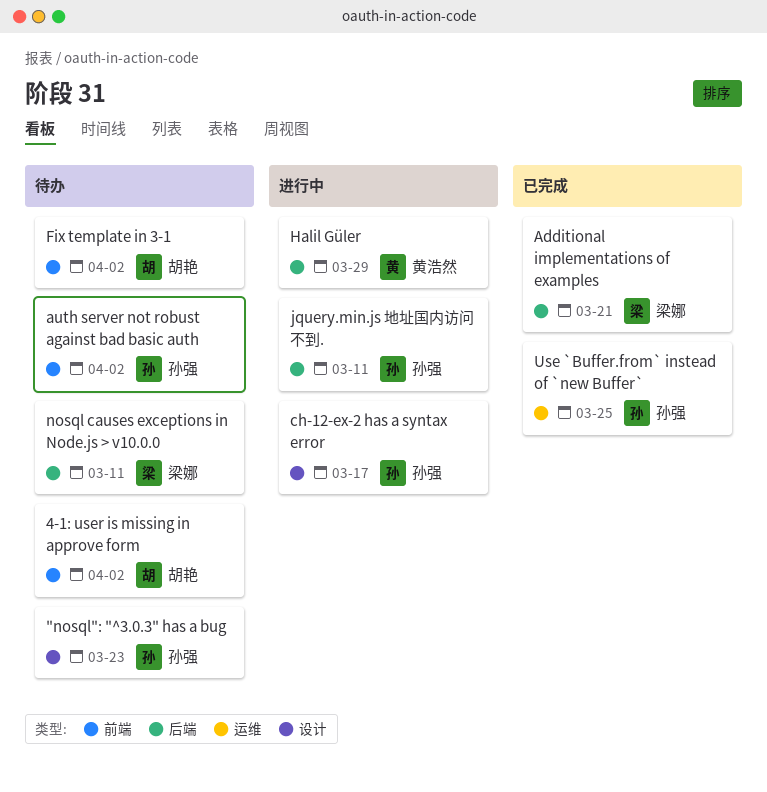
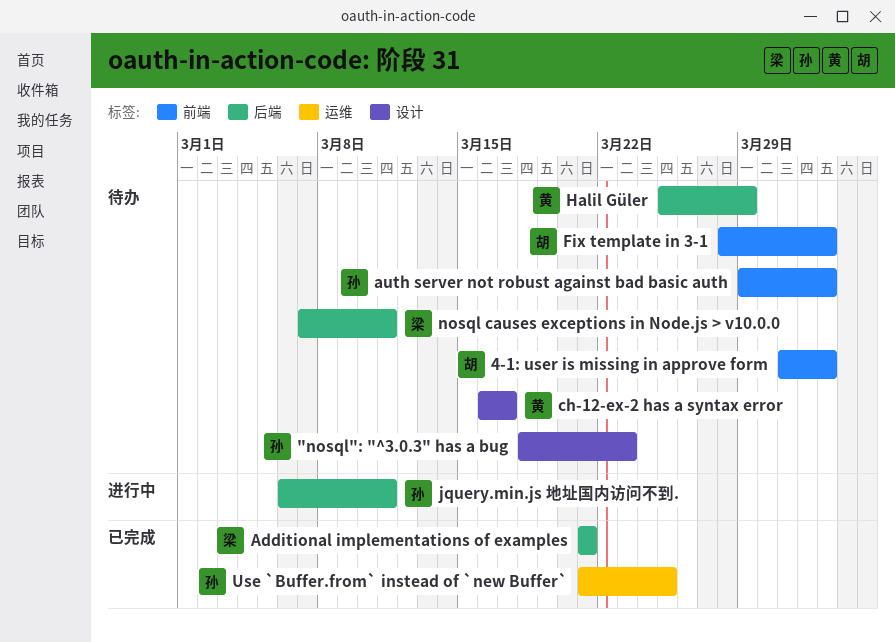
ch-12-ex-2 has a syntax error, status: 进行中 -> 待办
ch-12-ex-2 has a syntax error, owner: 孙强 -> 黄浩然
Halil Güler, status: 进行中 -> 待办

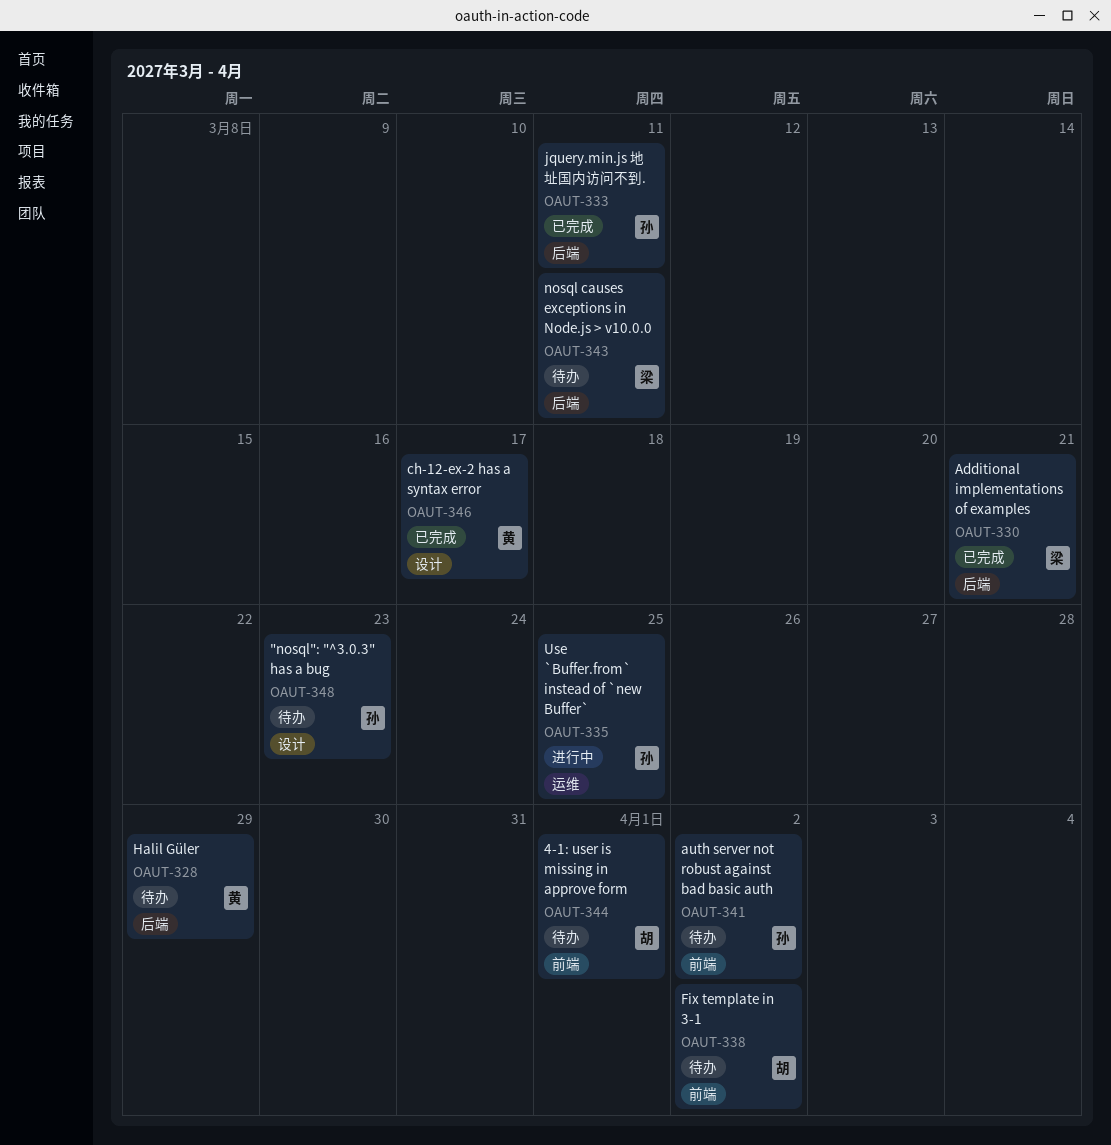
4-1: user is missing in approve form, due: Apr 2 -> Apr 1
ch-12-ex-2 has a syntax error, status: 待办 -> 已完成
jquery.min.js 地址国内访问不到., status: 进行中 -> 已完成
Use `Buffer.from` instead of `new Buffer`, status: 已完成 -> 进行中

